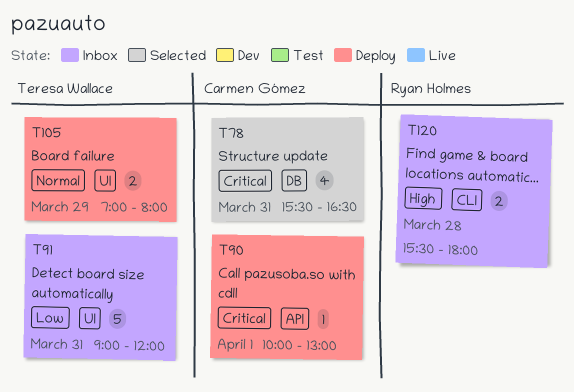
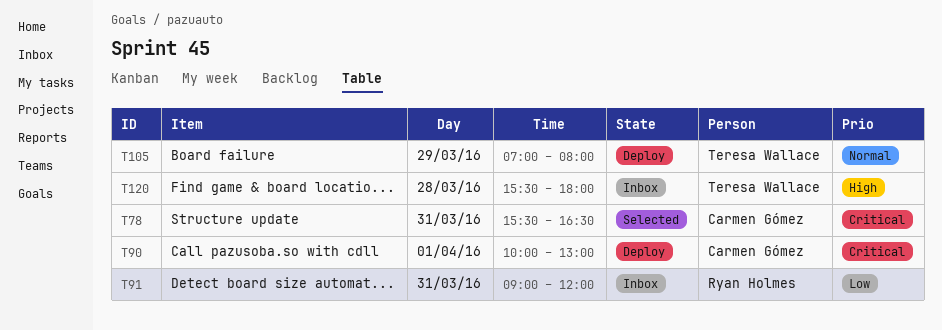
T91, owner: Teresa Wallace -> Ryan Holmes
T120, owner: Ryan Holmes -> Teresa Wallace

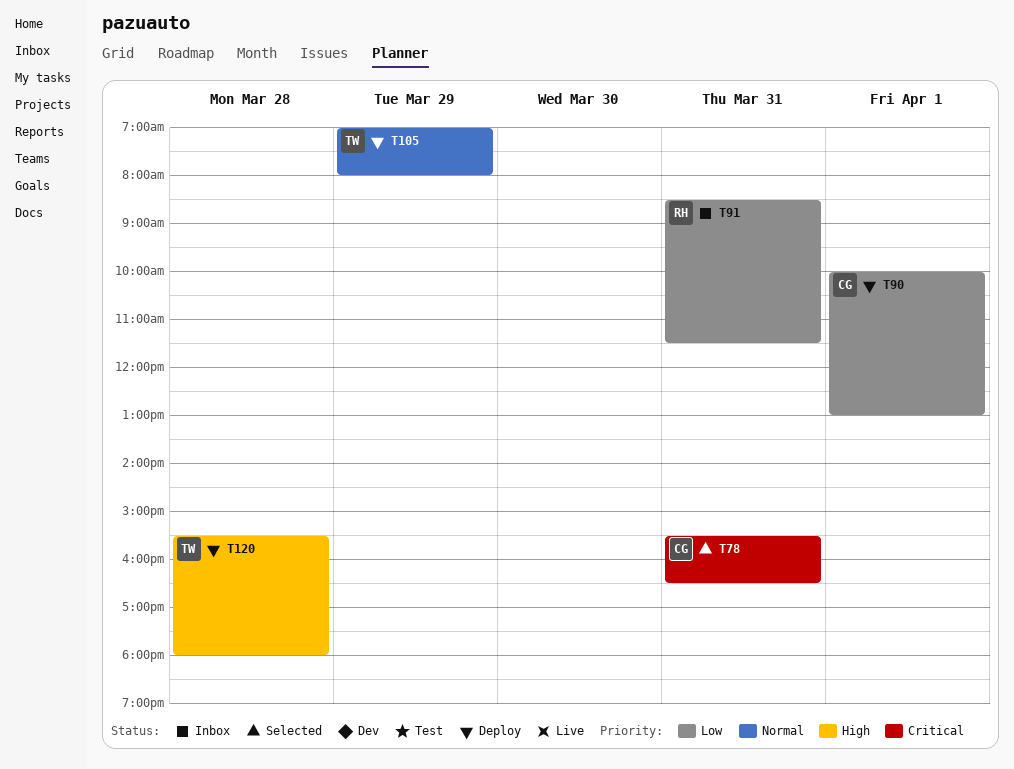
T90, priority: Critical -> Low
T91, begins: 09:00 -> 08:30
T91, ends: 12:00 -> 11:30
T120, status: Inbox -> Deploy

